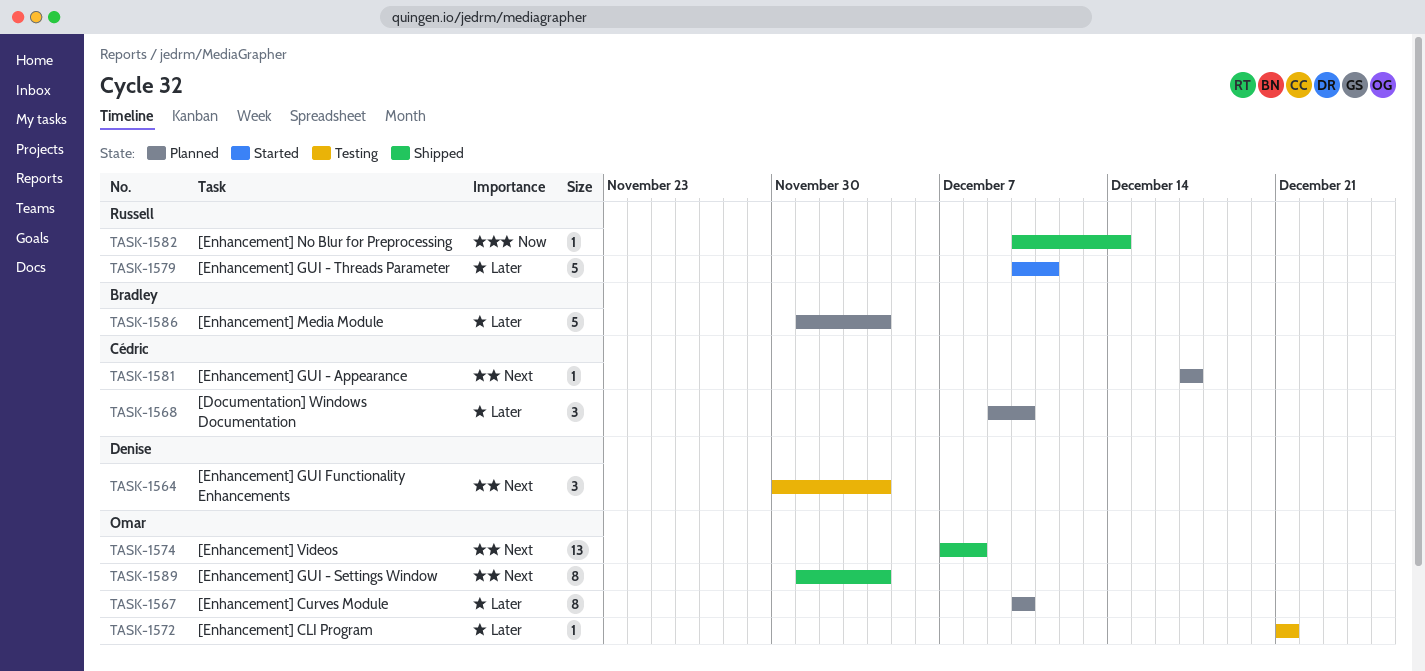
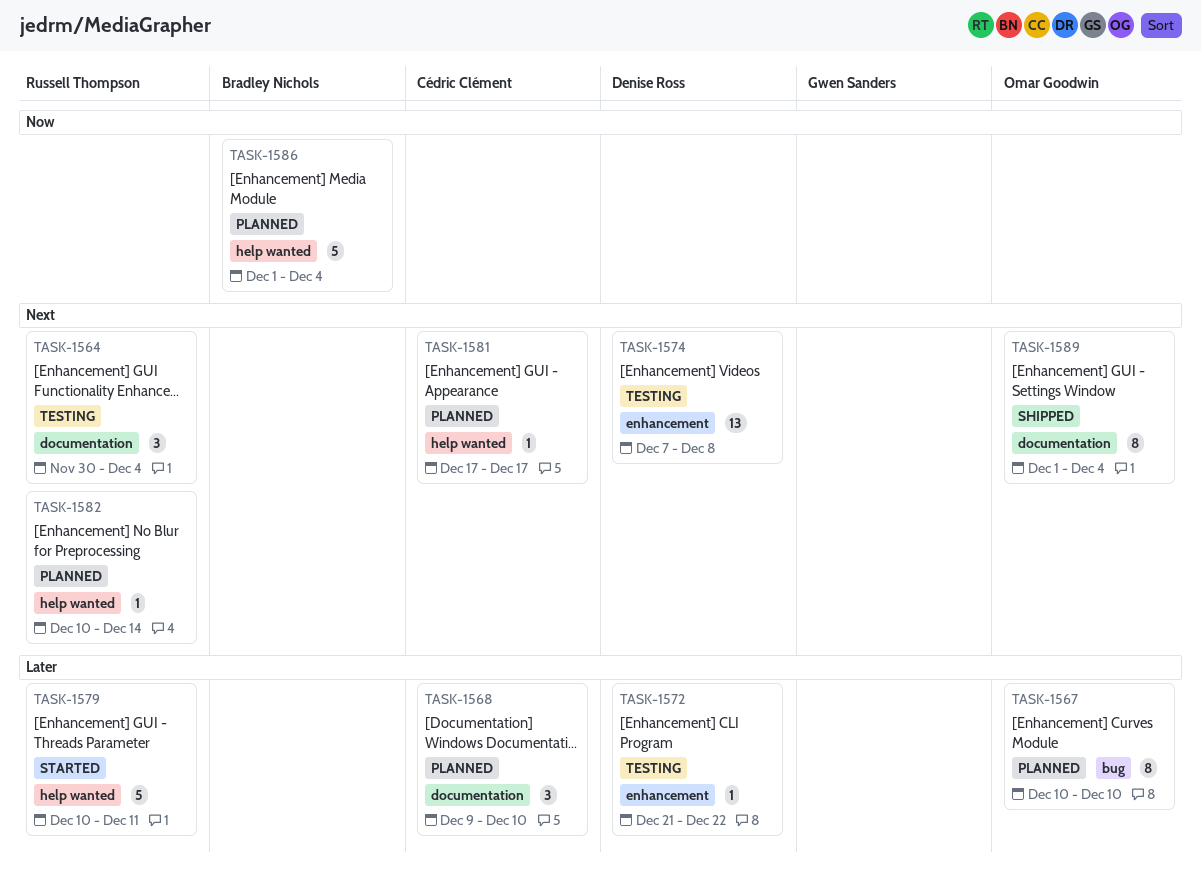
TASK-1564, owner: Denise Ross -> Russell Thompson
TASK-1572, owner: Omar Goodwin -> Denise Ross
TASK-1572, due: Dec 21 -> Dec 22
TASK-1574, status: Shipped -> Testing
TASK-1574, owner: Omar Goodwin -> Denise Ross
TASK-1582, status: Shipped -> Planned
TASK-1582, priority: Now -> Next
TASK-1586, priority: Later -> Now

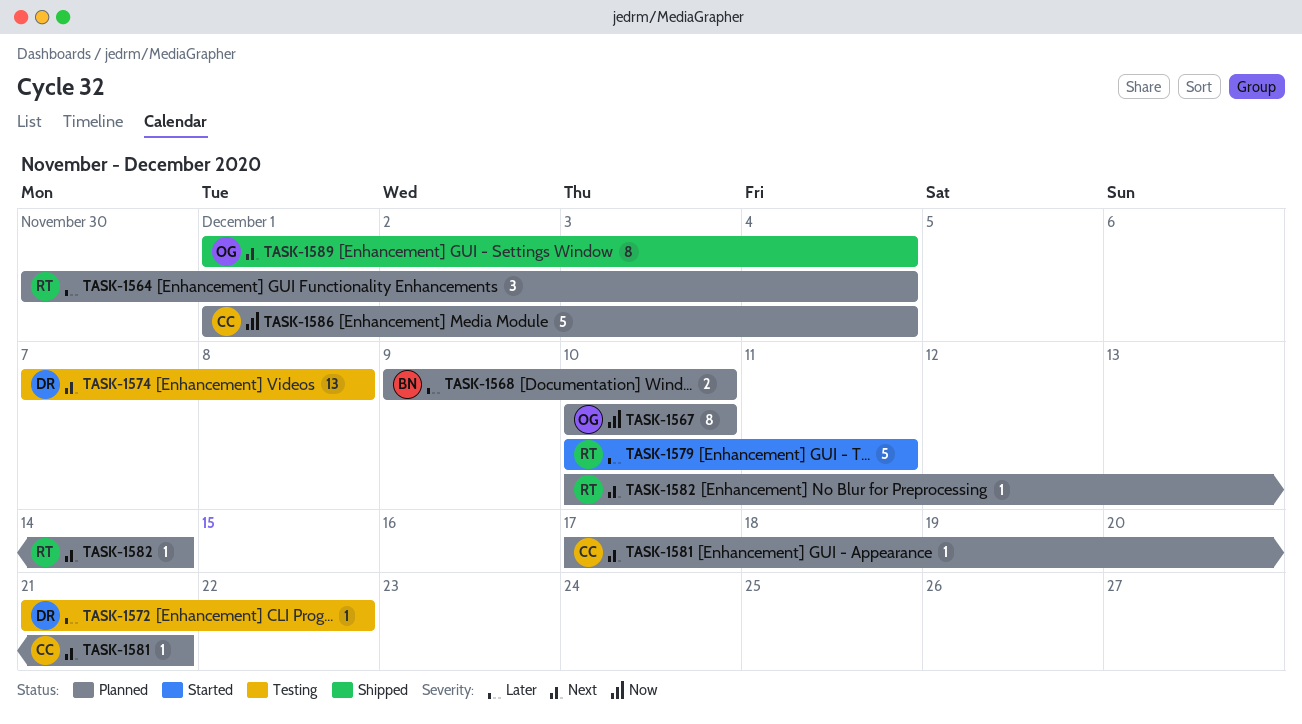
TASK-1564, status: Testing -> Planned
TASK-1564, priority: Next -> Later
TASK-1567, priority: Later -> Now
TASK-1568, owner: Cédric Clément -> Bradley Nichols
TASK-1568, estimate: 3 -> 2
TASK-1581, due: Dec 17 -> Dec 21
TASK-1586, owner: Bradley Nichols -> Cédric Clément

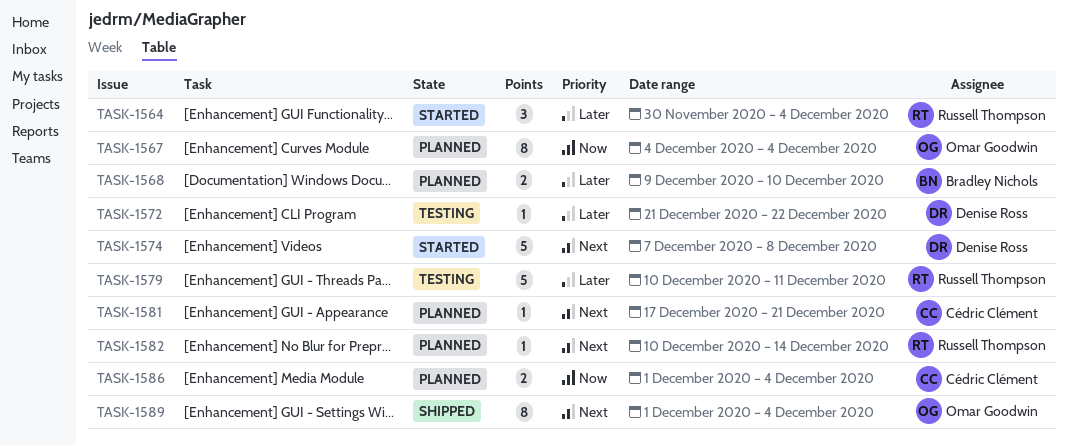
TASK-1564, status: Planned -> Started
TASK-1567, start: Dec 10 -> Dec 4
TASK-1567, due: Dec 10 -> Dec 4
TASK-1574, status: Testing -> Started
TASK-1574, estimate: 13 -> 5
TASK-1579, status: Started -> Testing
TASK-1586, estimate: 5 -> 2

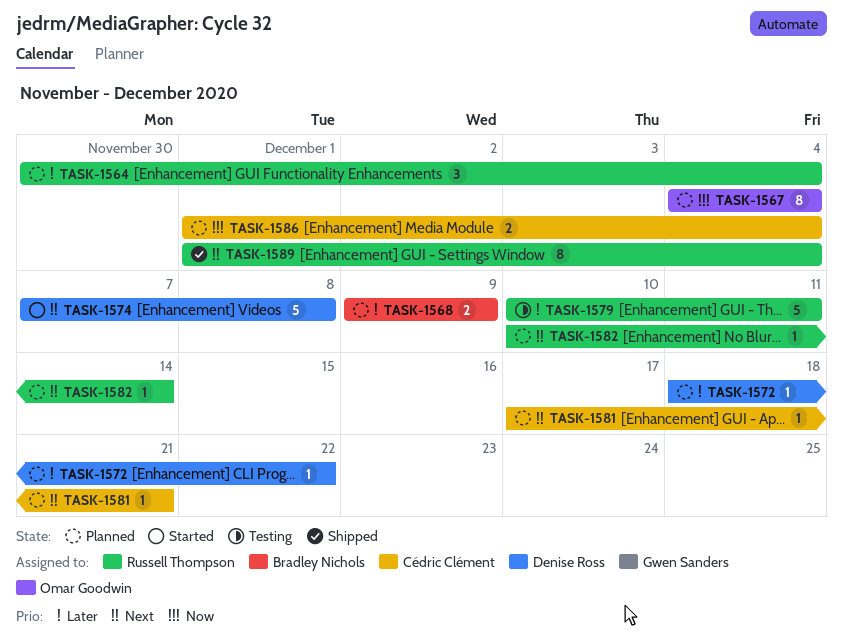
TASK-1564, status: Started -> Planned
TASK-1568, due: Dec 10 -> Dec 9
TASK-1572, status: Testing -> Planned
TASK-1572, start: Dec 21 -> Dec 18
TASK-1589, owner: Omar Goodwin -> Russell Thompson

